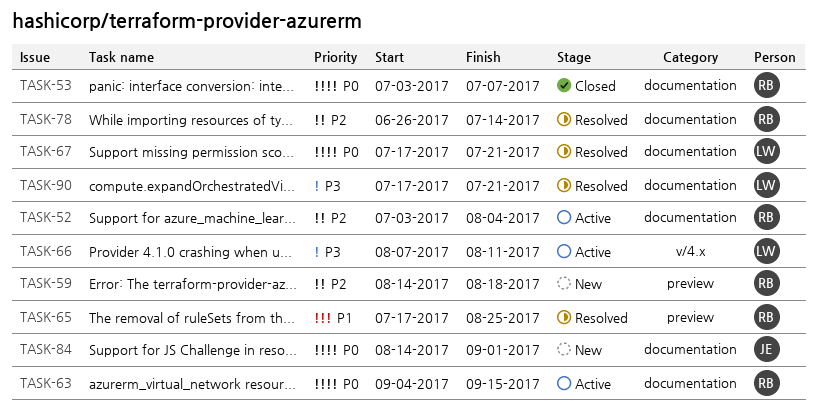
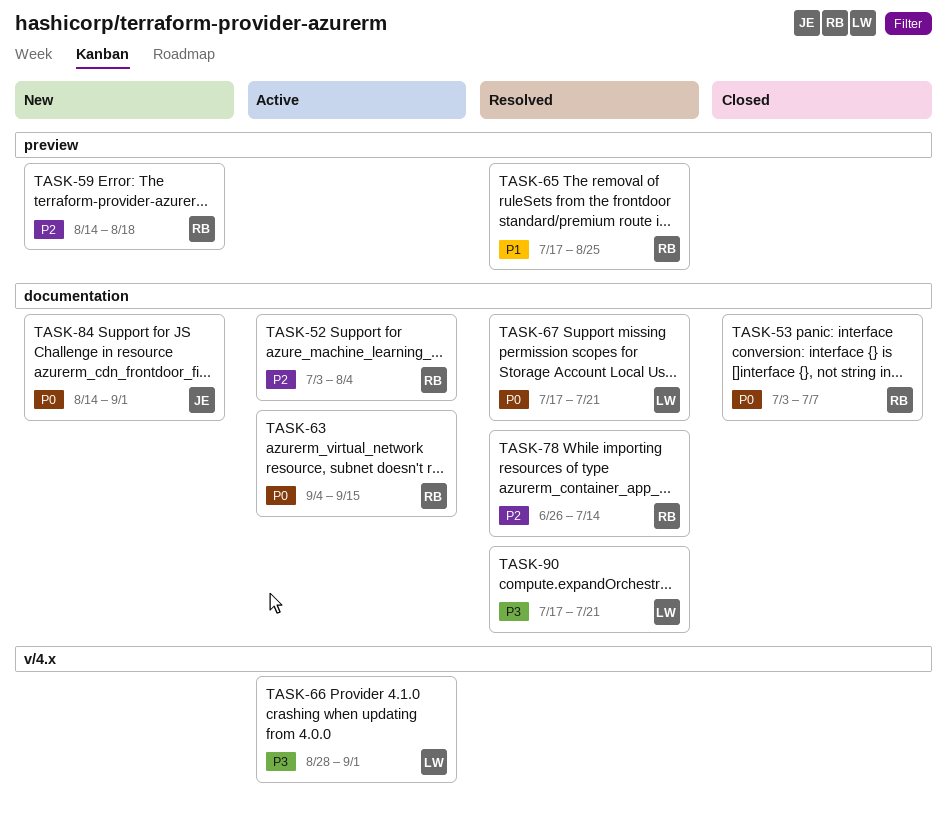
TASK-66, start: Aug 7 -> Aug 28
TASK-66, due: Aug 11 -> Sep 1

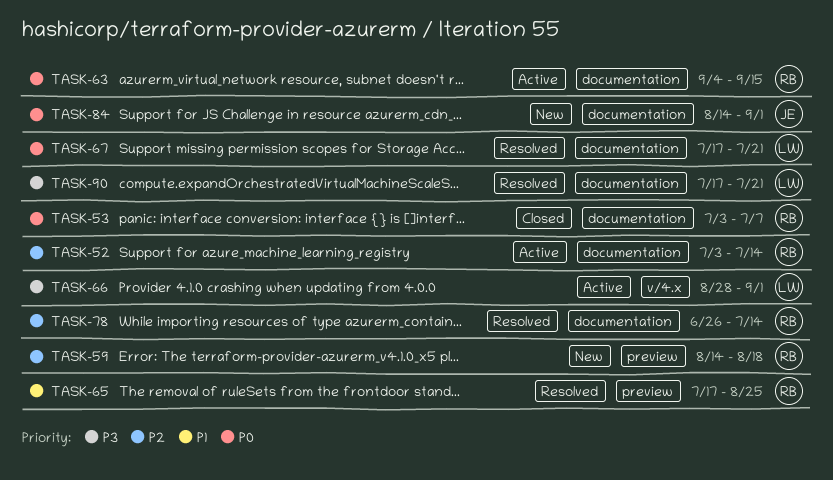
TASK-52, due: Aug 4 -> Jul 14

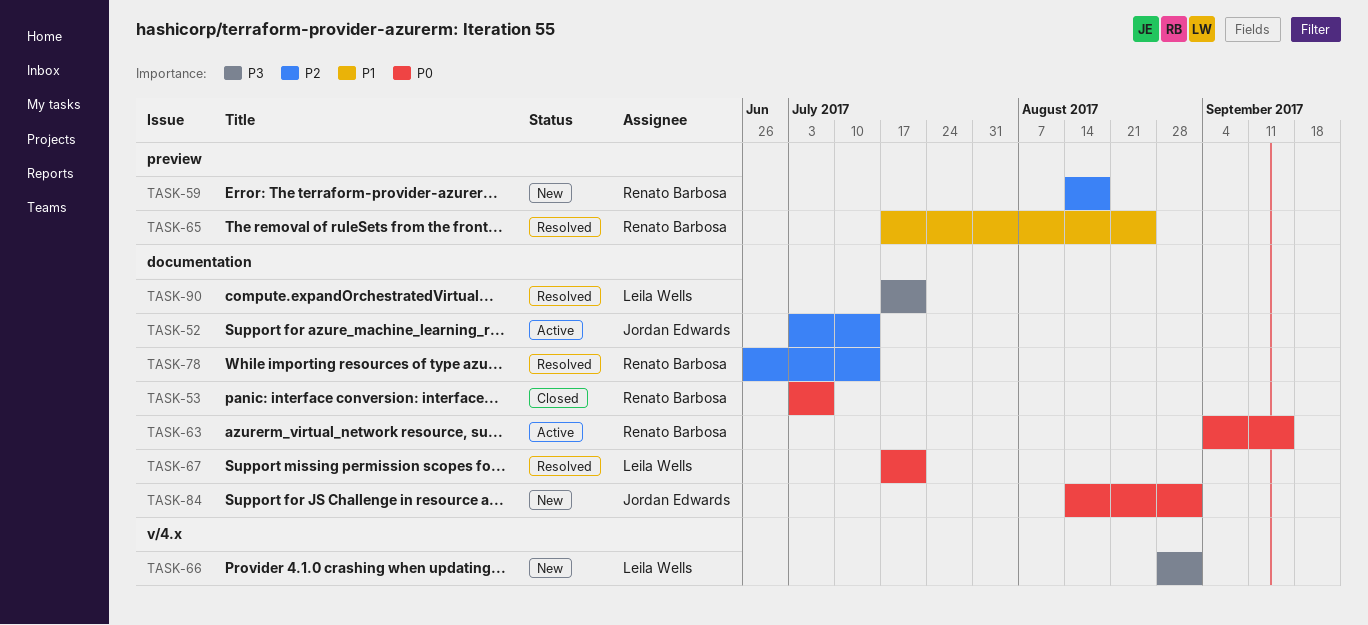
TASK-52, owner: Renato Barbosa -> Jordan Edwards
TASK-66, status: Active -> New

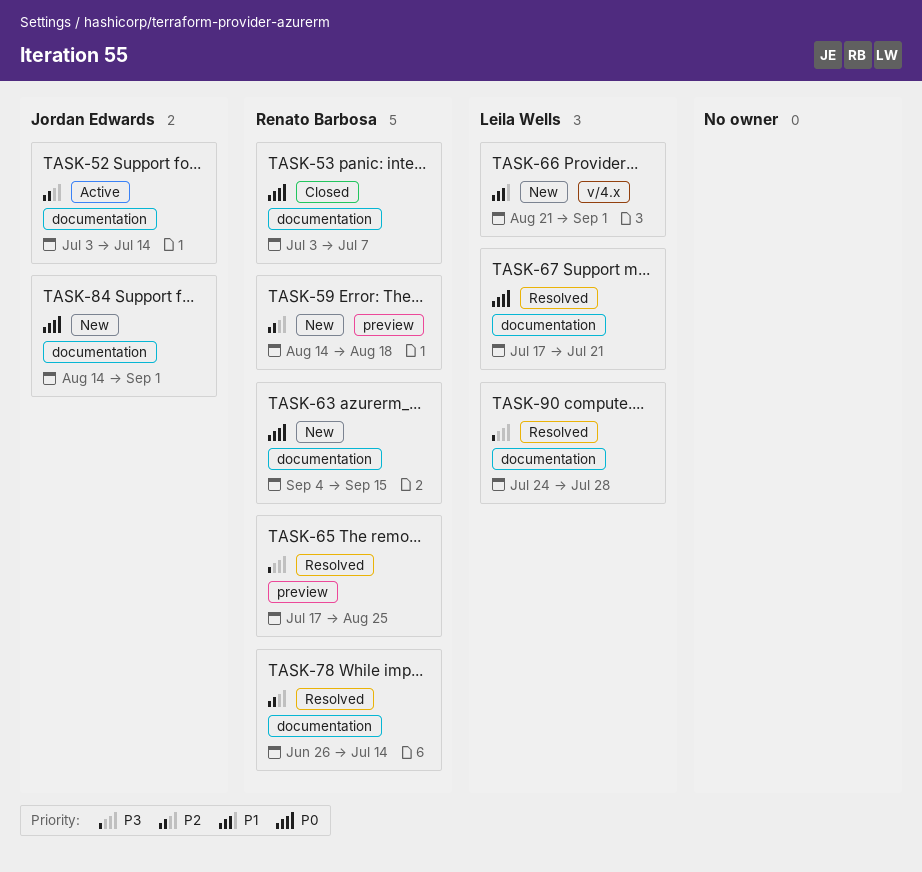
TASK-63, status: Active -> New
TASK-65, priority: P1 -> P3
TASK-66, priority: P3 -> P1
TASK-66, start: Aug 28 -> Aug 21
TASK-90, start: Jul 17 -> Jul 24
TASK-90, due: Jul 21 -> Jul 28

